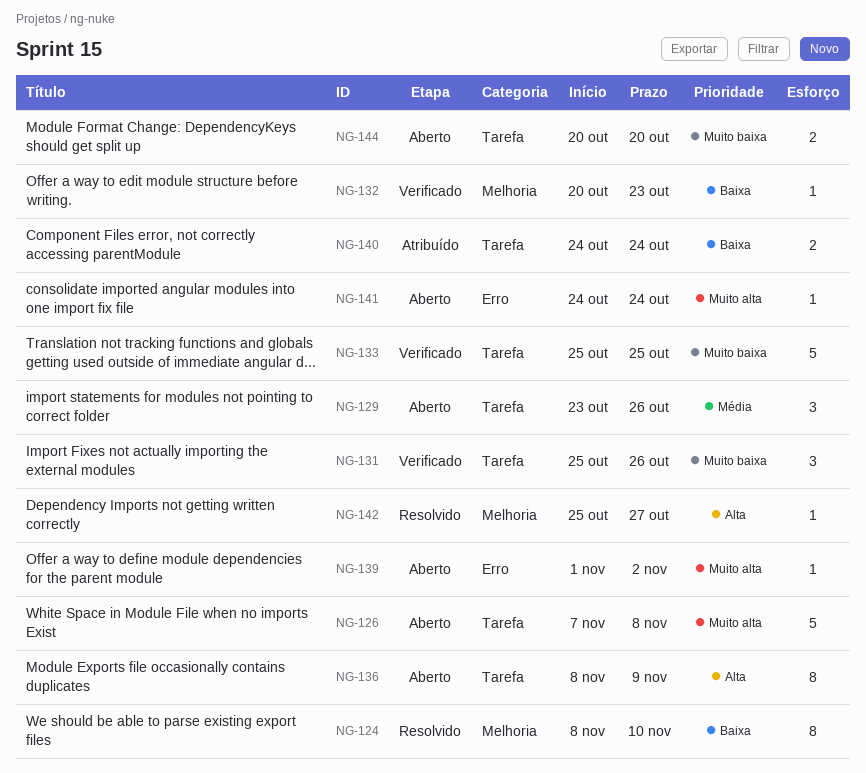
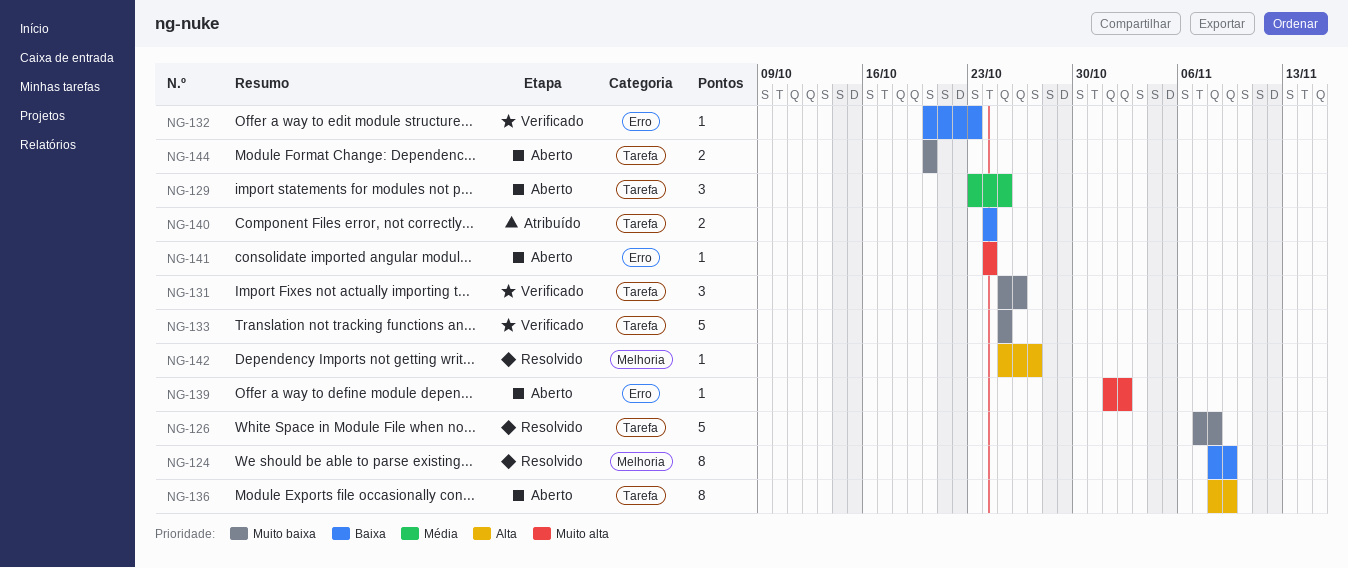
NG-124, due: Nov 10 -> Nov 9
NG-126, status: Aberto -> Resolvido
NG-126, priority: Muito alta -> Muito baixa
NG-129, due: Oct 26 -> Oct 25
NG-132, label: Melhoria -> Erro

